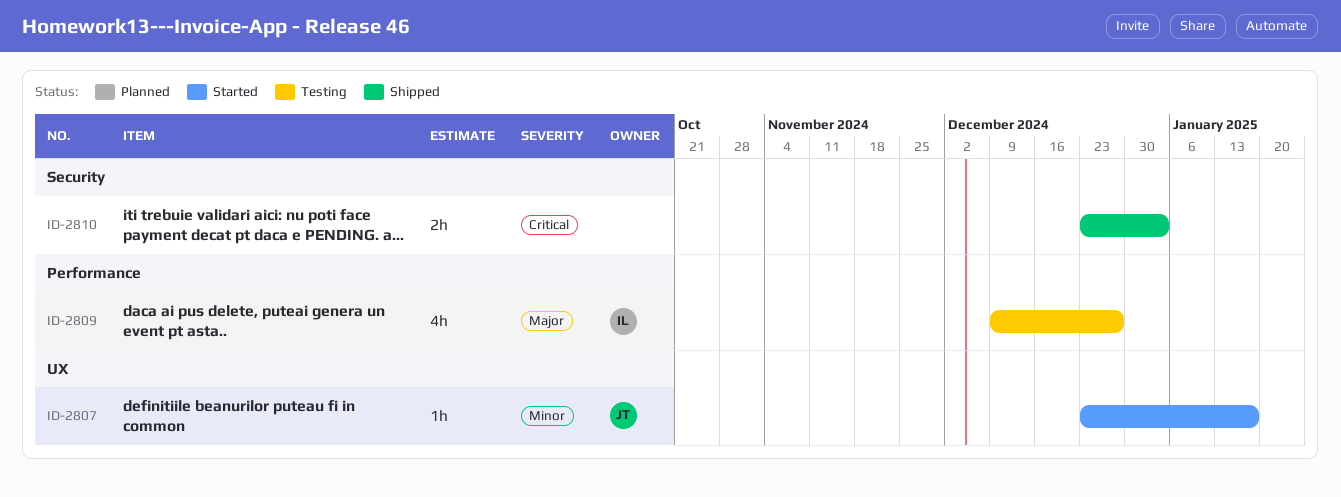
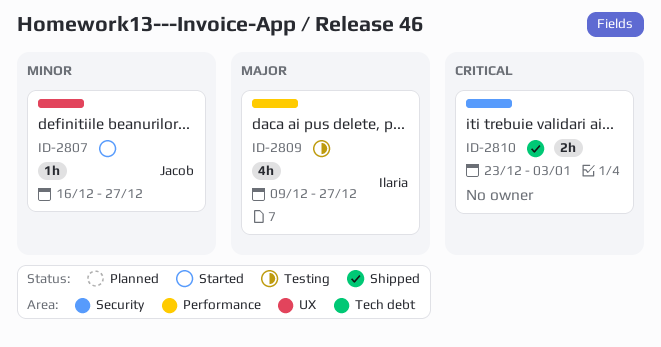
ID-2807, start: Dec 23 -> Dec 16
ID-2807, due: Jan 17 -> Dec 27

